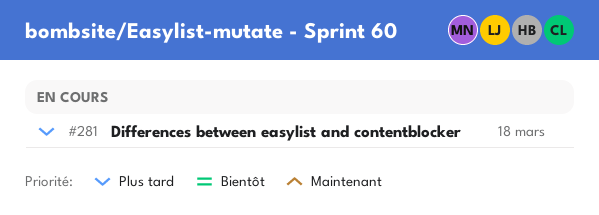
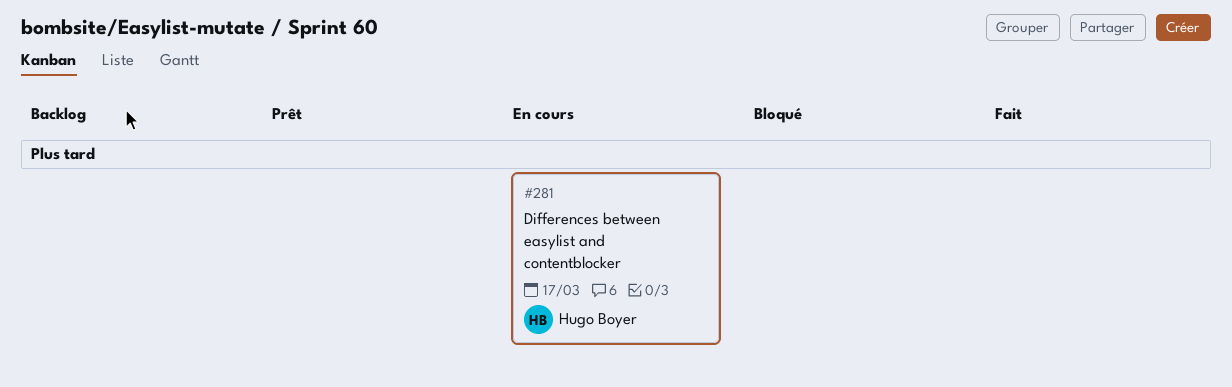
#281, due: Mar 18 -> Mar 17

